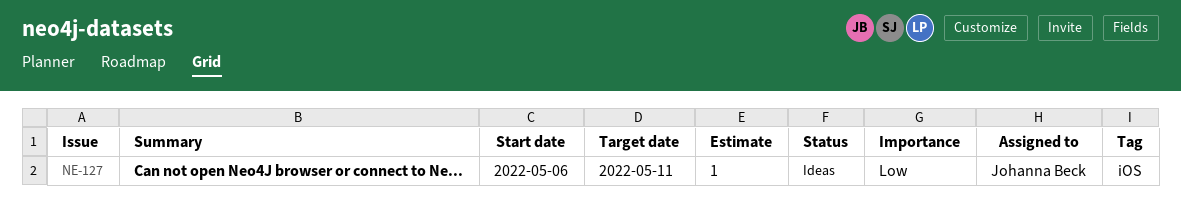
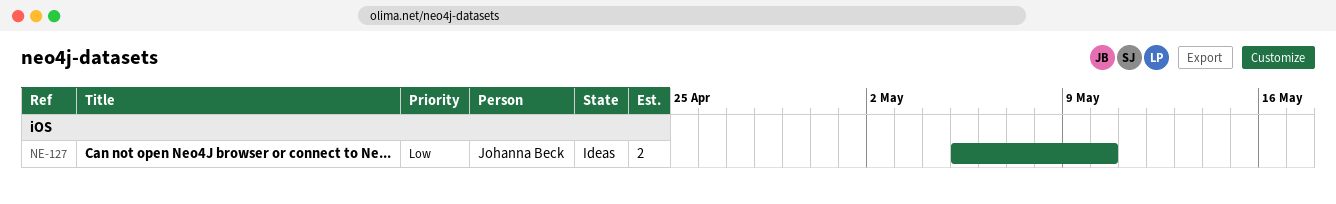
NE-127, estimate: 1 -> 2
NE-127, start: May 6 -> May 5
NE-127, due: May 11 -> May 10

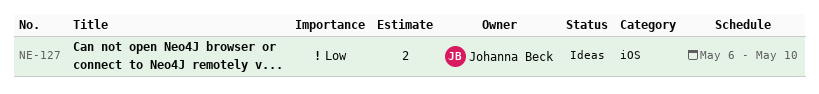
NE-127, start: May 5 -> May 6

